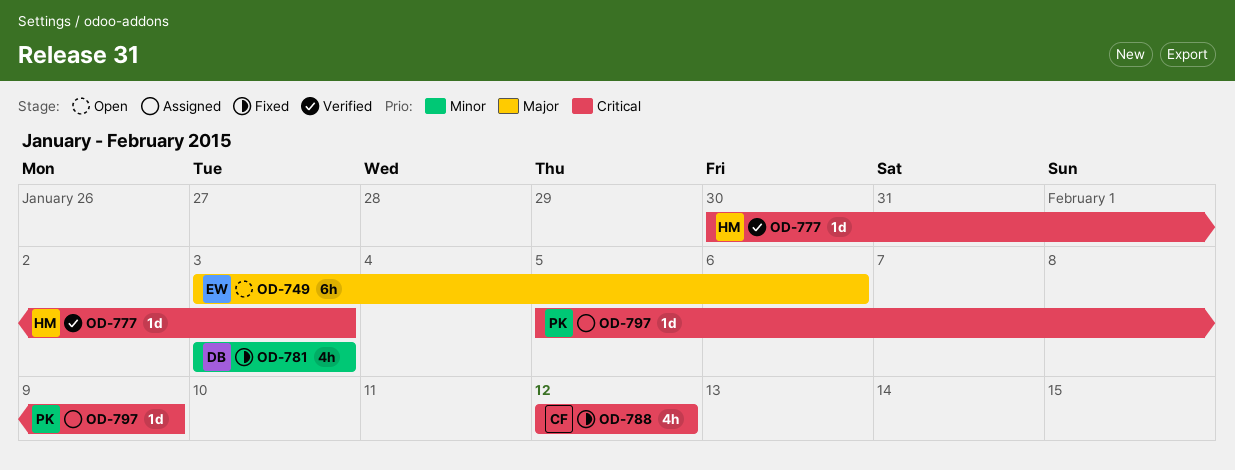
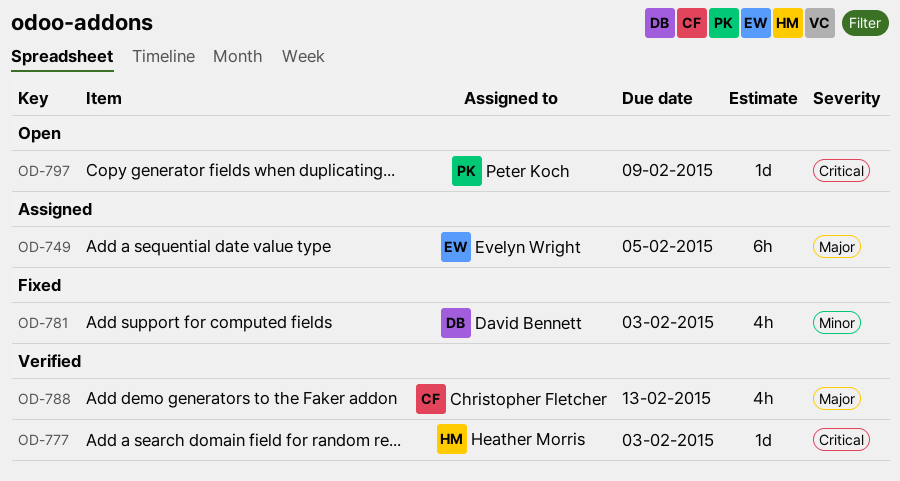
OD-749, status: Open -> Assigned
OD-749, due: Feb 6 -> Feb 5
OD-788, status: Fixed -> Verified
OD-788, priority: Critical -> Major
OD-788, due: Feb 12 -> Feb 13
OD-797, status: Assigned -> Open

